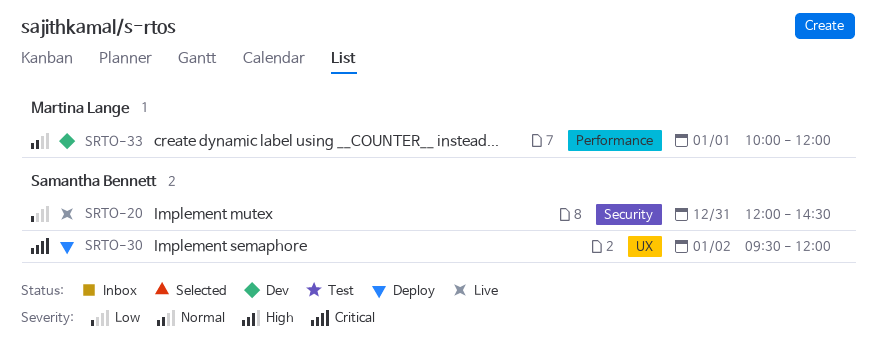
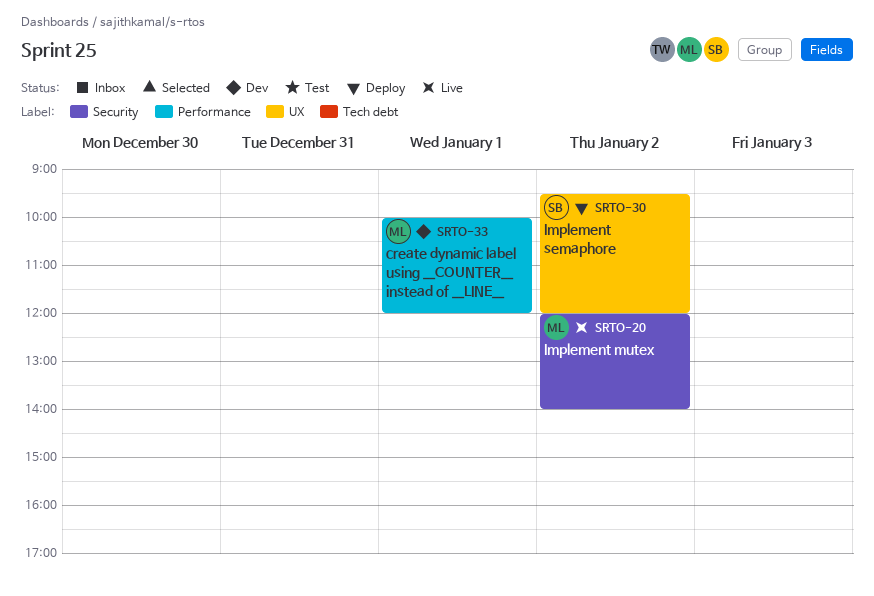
SRTO-20, owner: Samantha Bennett -> Martina Lange
SRTO-20, day: Dec 31 -> Jan 2
SRTO-20, ends: 14:30 -> 14:00

